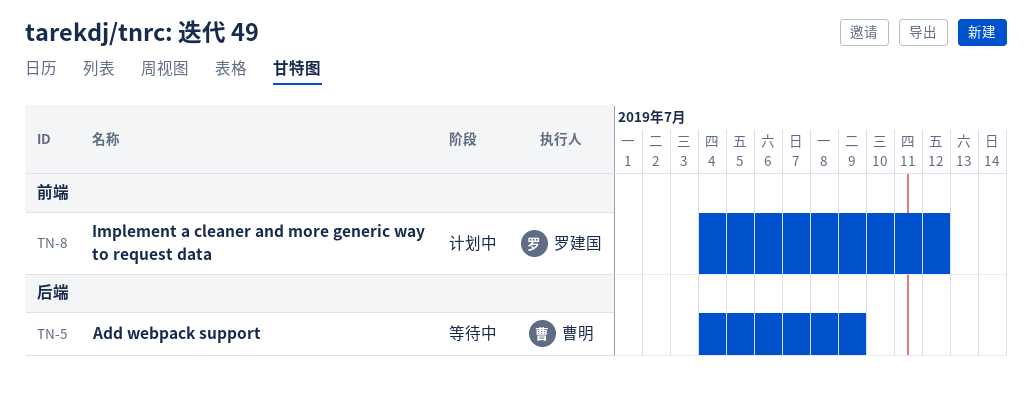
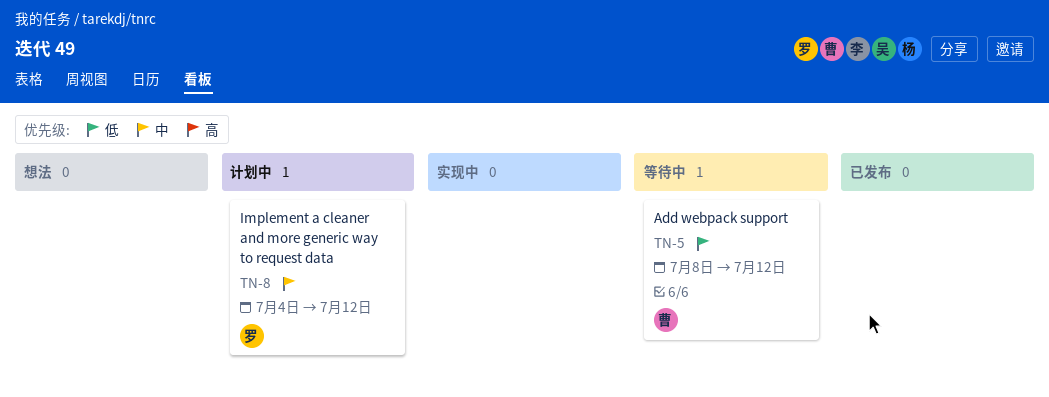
TN-5, start: Jul 4 -> Jul 8
TN-5, due: Jul 9 -> Jul 12

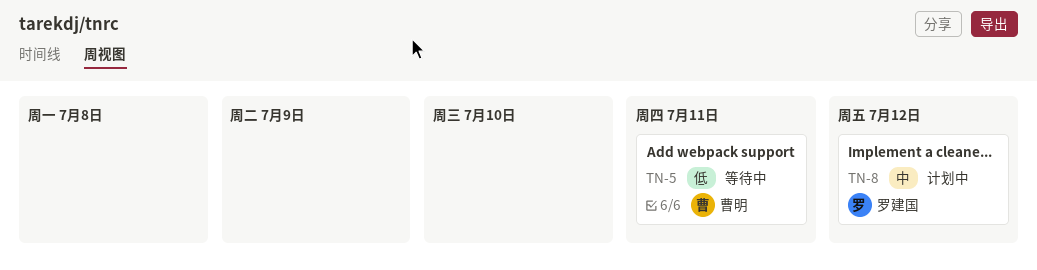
TN-5, due: Jul 12 -> Jul 11

